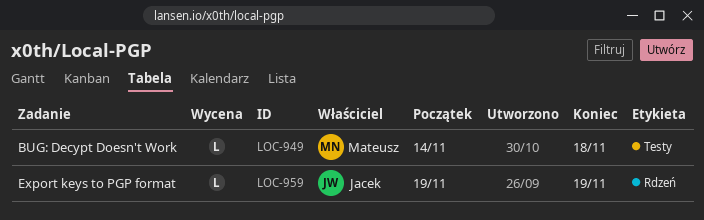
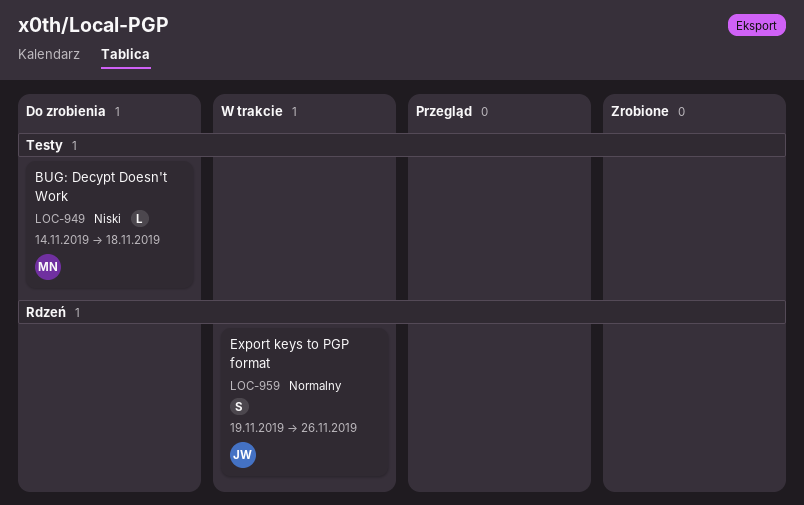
LOC-959, estimate: L -> S
LOC-959, due: Nov 19 -> Nov 26

